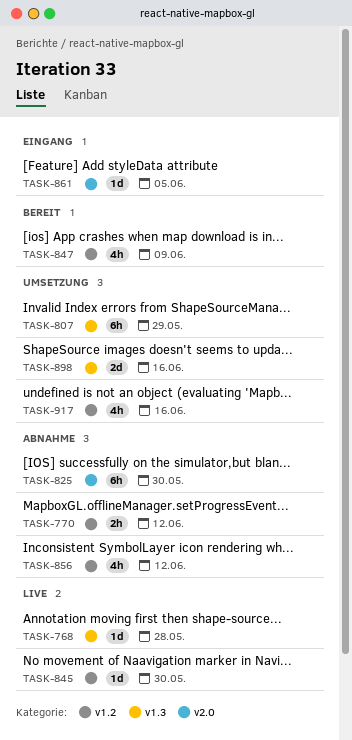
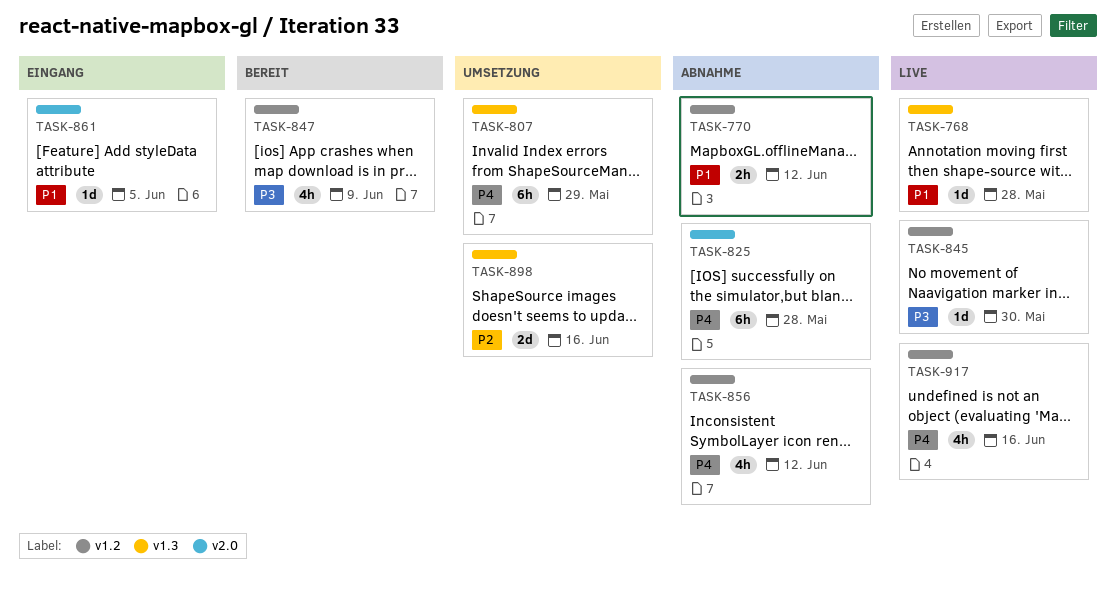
TASK-825, due: May 30 -> May 28
TASK-917, status: Umsetzung -> Live

